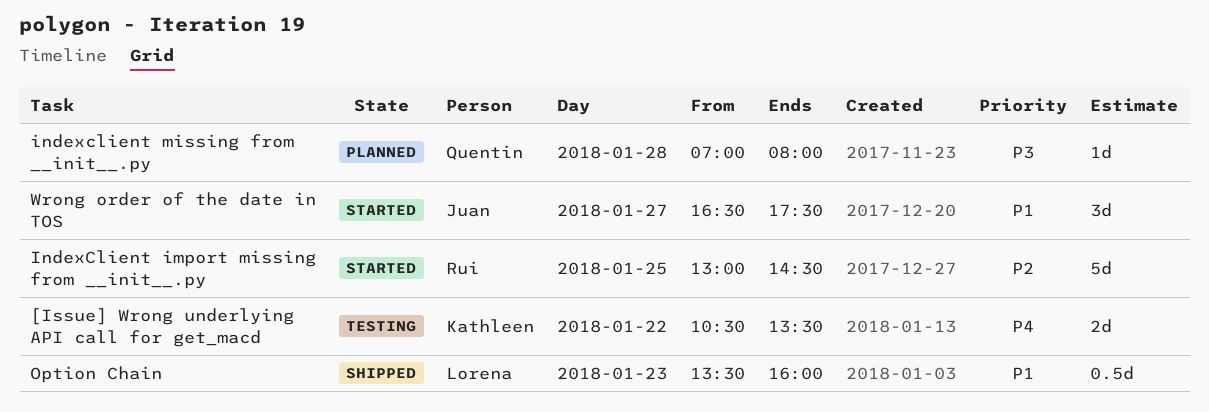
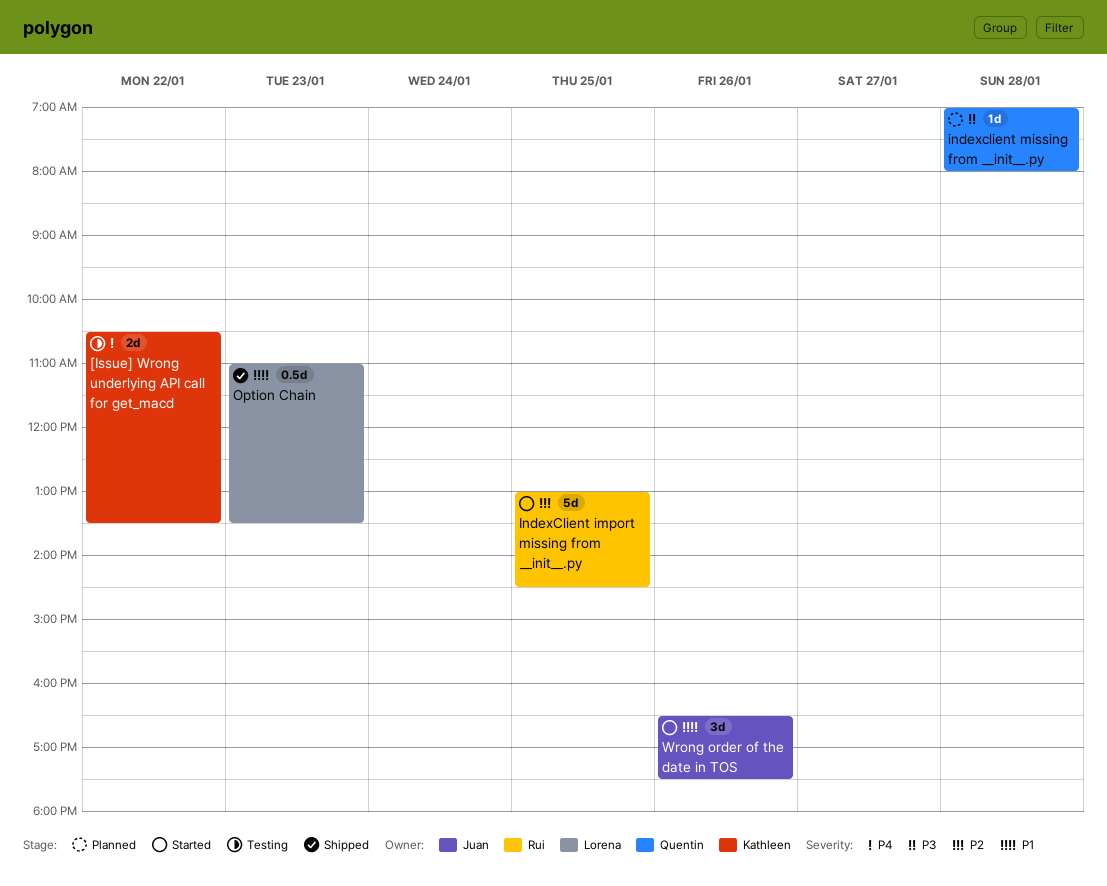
Option Chain, begins: 13:30 -> 11:00
Option Chain, ends: 16:00 -> 13:30
Wrong order of the date in TOS, day: Jan 27 -> Jan 26

